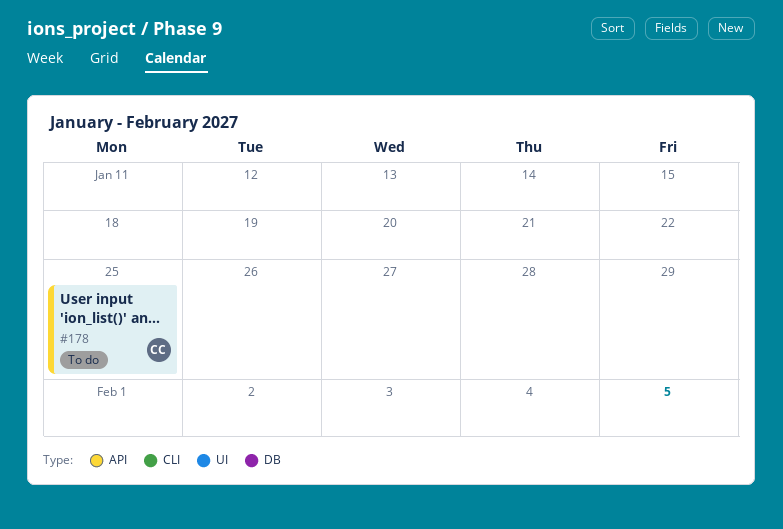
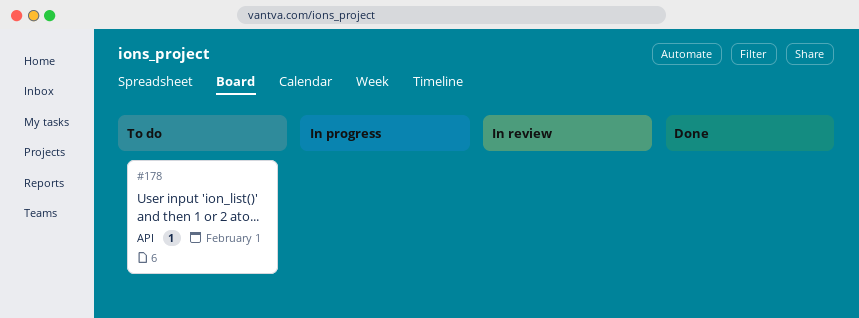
#178, due: Jan 25 -> Feb 1

